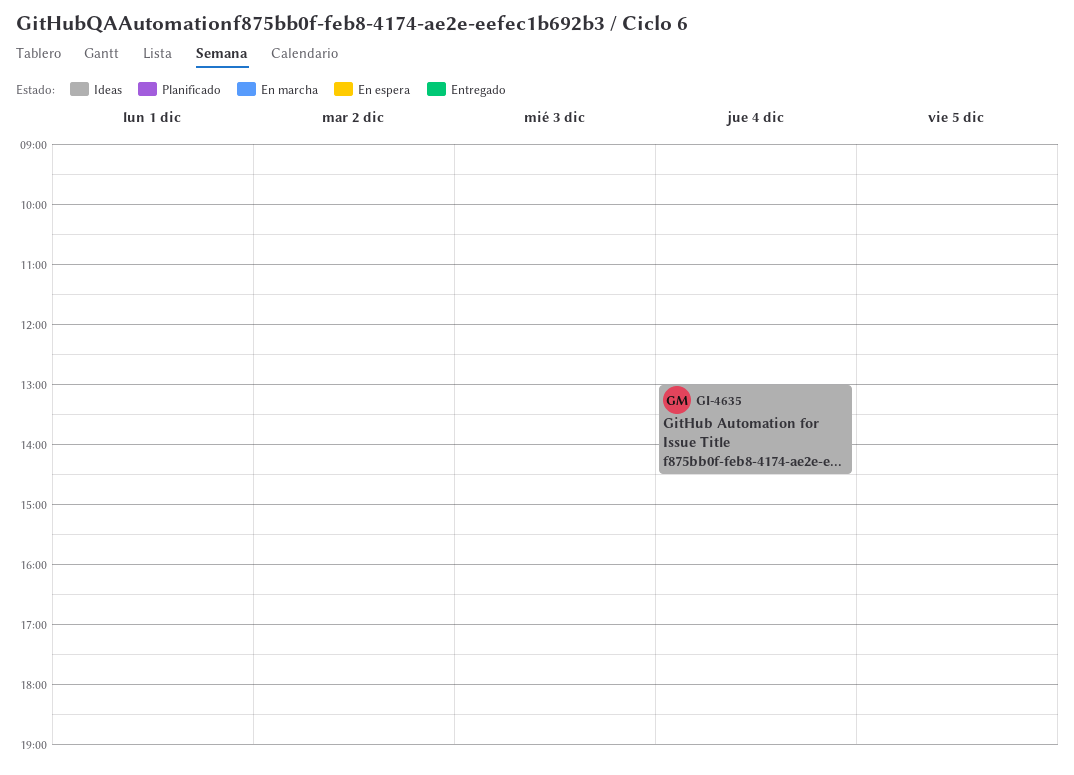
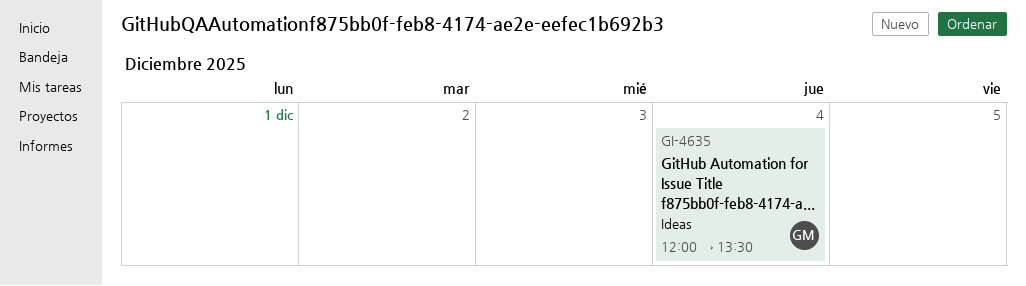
GI-4635, begins: 13:00 -> 12:00
GI-4635, ends: 14:30 -> 13:30

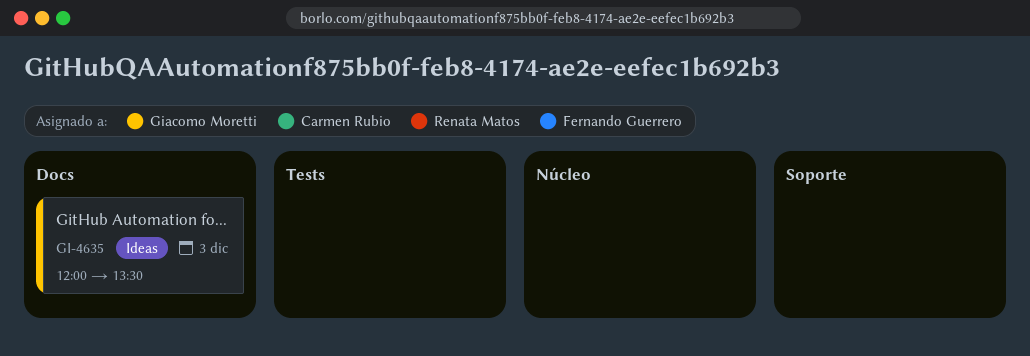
GI-4635, day: Dec 4 -> Dec 3

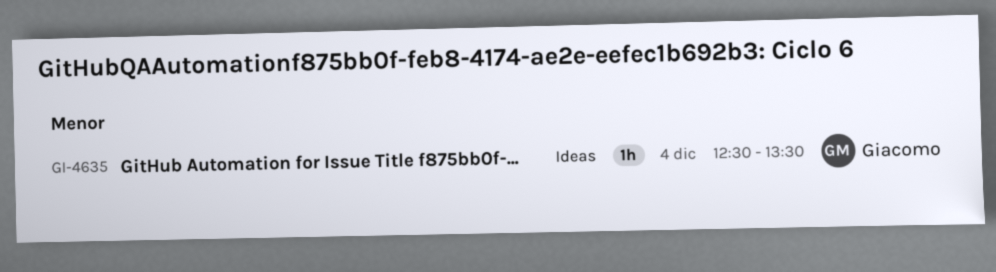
GI-4635, day: Dec 3 -> Dec 4
GI-4635, begins: 12:00 -> 12:30

